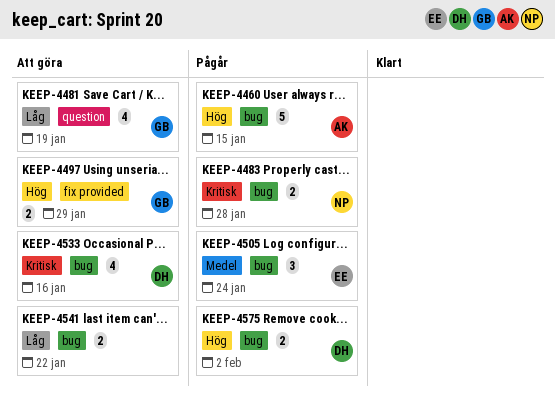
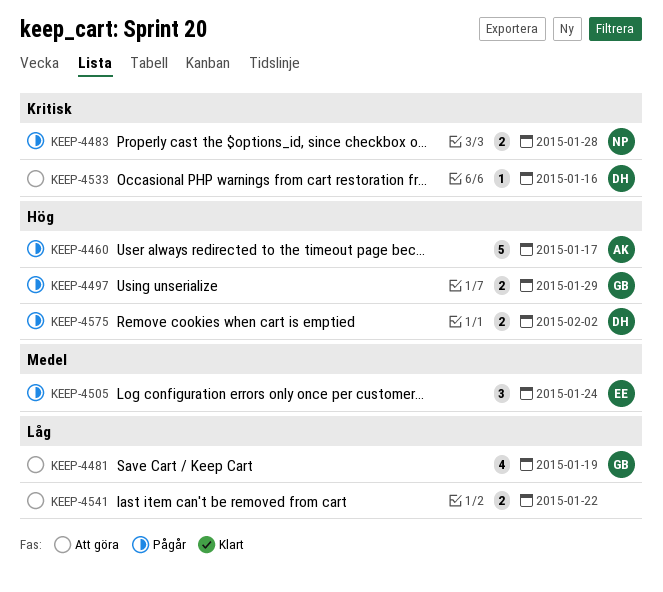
KEEP-4460, due: Jan 15 -> Jan 17
KEEP-4497, status: Att göra -> Pågår
KEEP-4533, estimate: 4 -> 1

